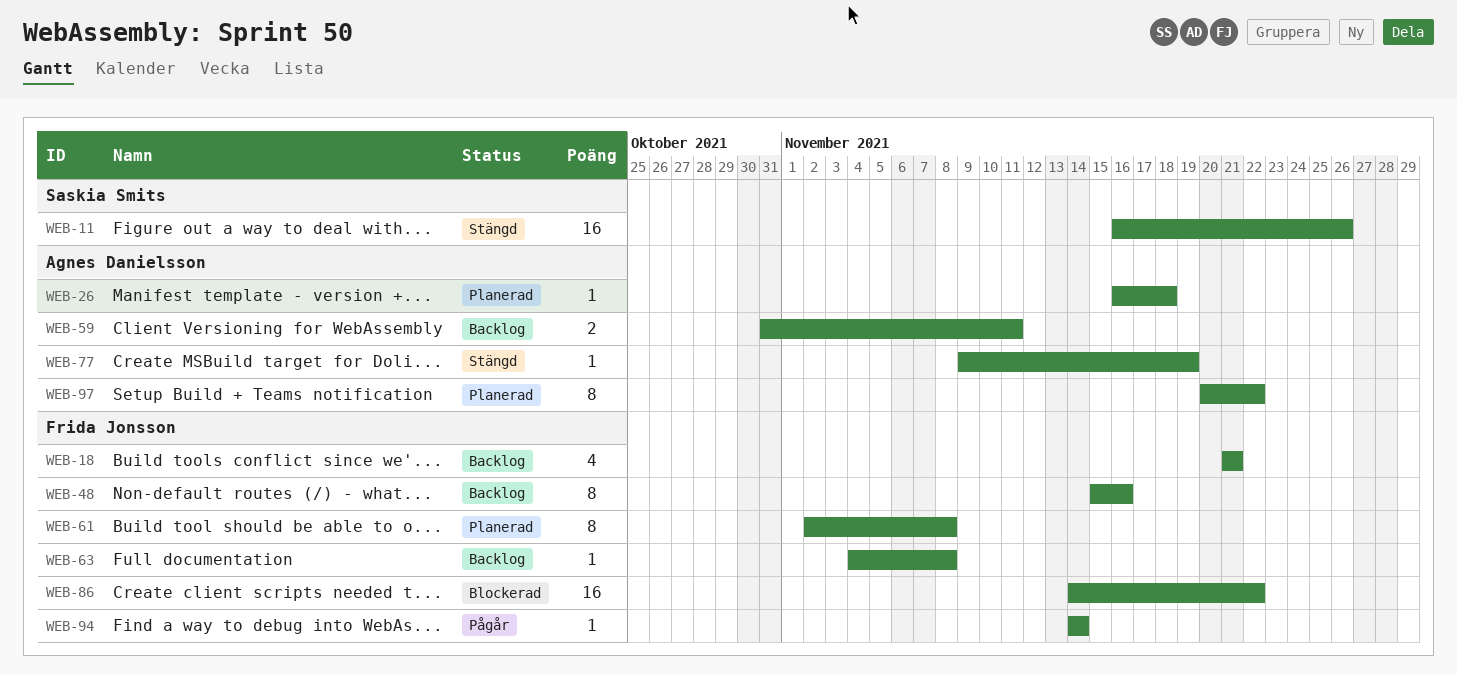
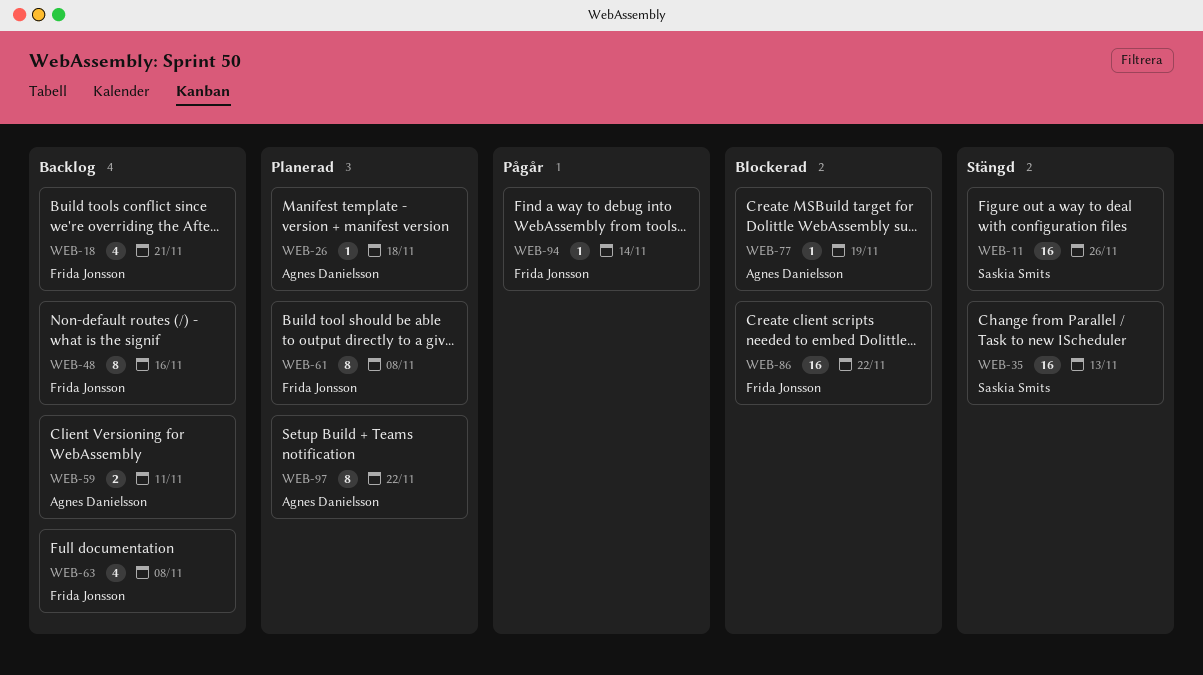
WEB-35: none -> present
WEB-63, estimate: 1 -> 4
WEB-77, status: Stängd -> Blockerad

